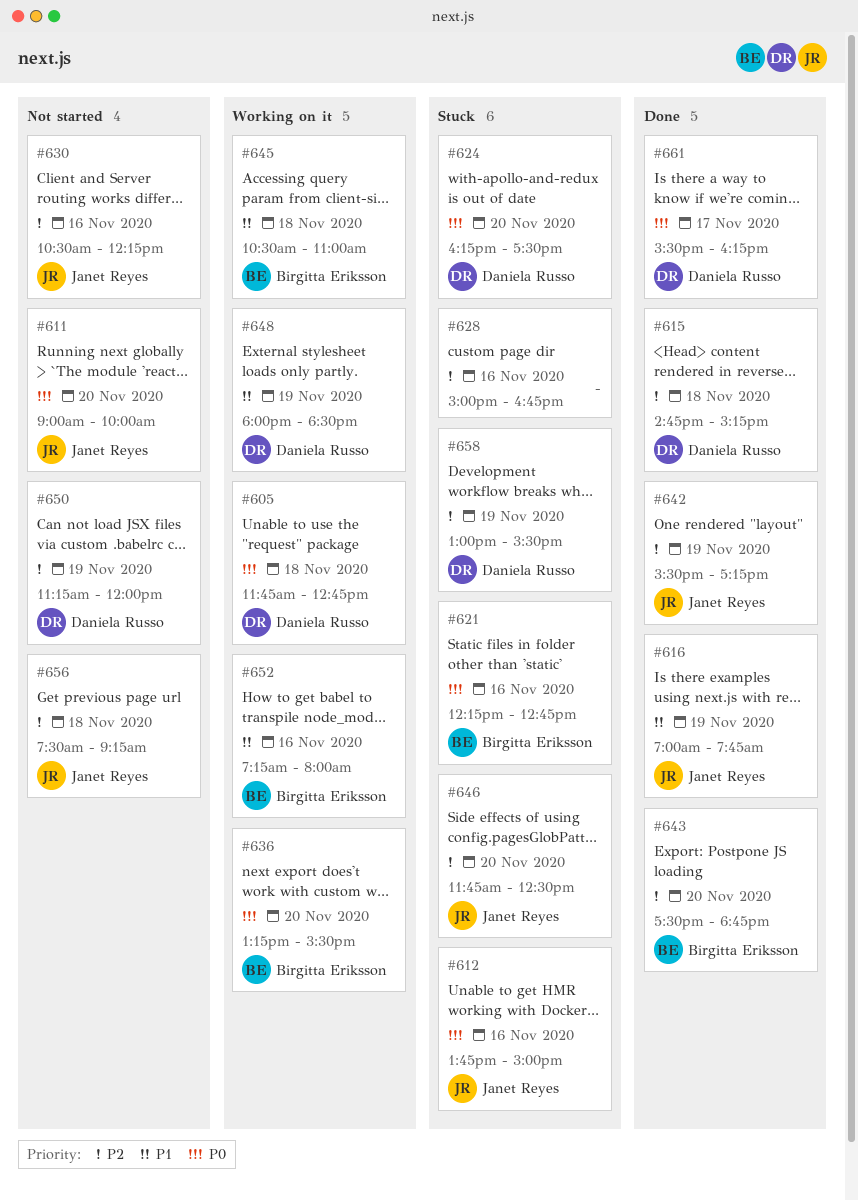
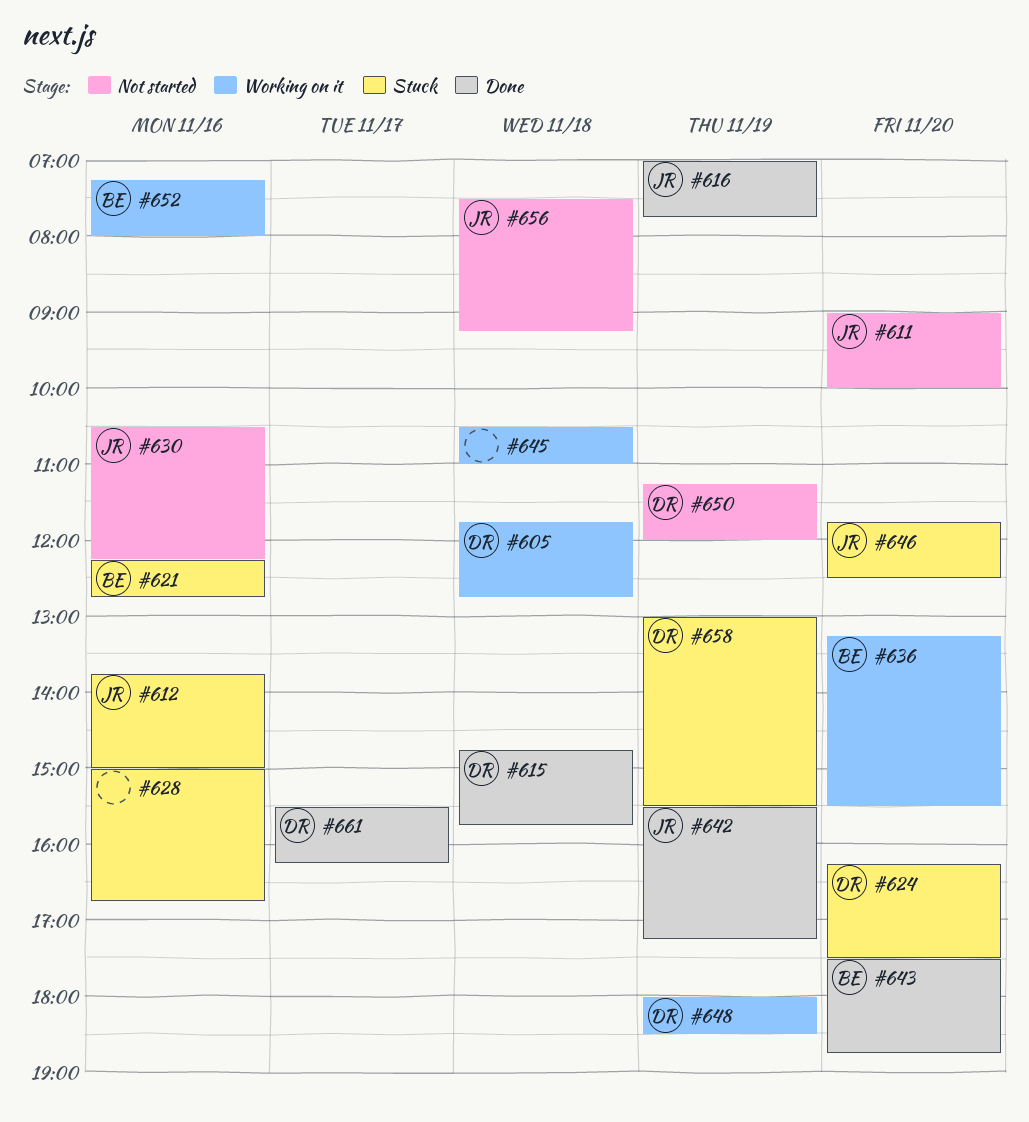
#615, ends: 15:15 -> 15:45
#645, owner: Birgitta Eriksson -> none

